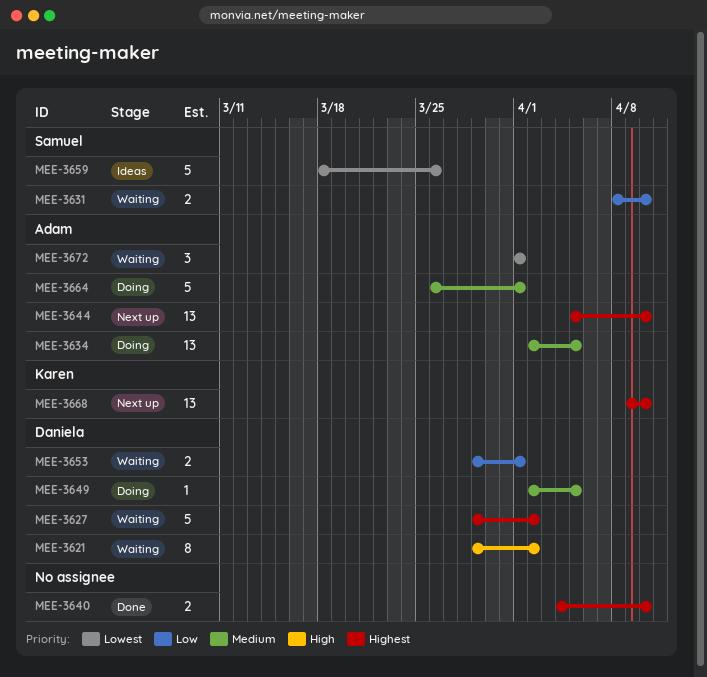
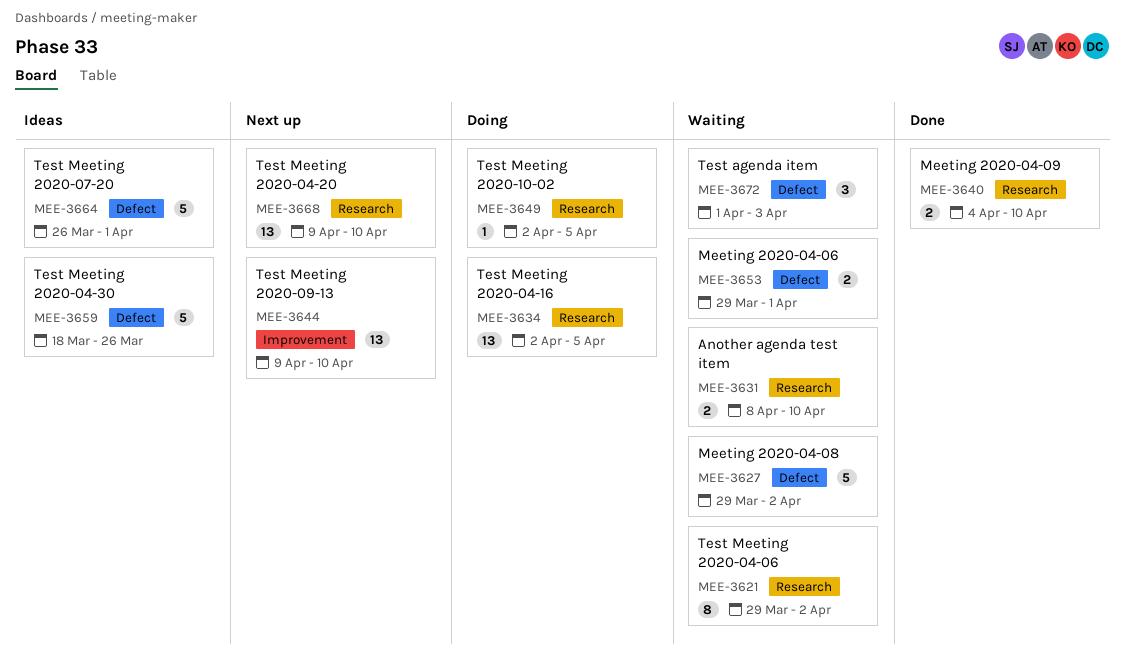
MEE-3644, start: Apr 5 -> Apr 9
MEE-3664, status: Doing -> Ideas
MEE-3672, due: Apr 1 -> Apr 3

